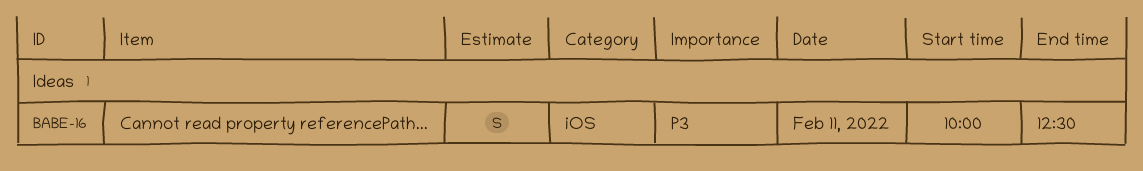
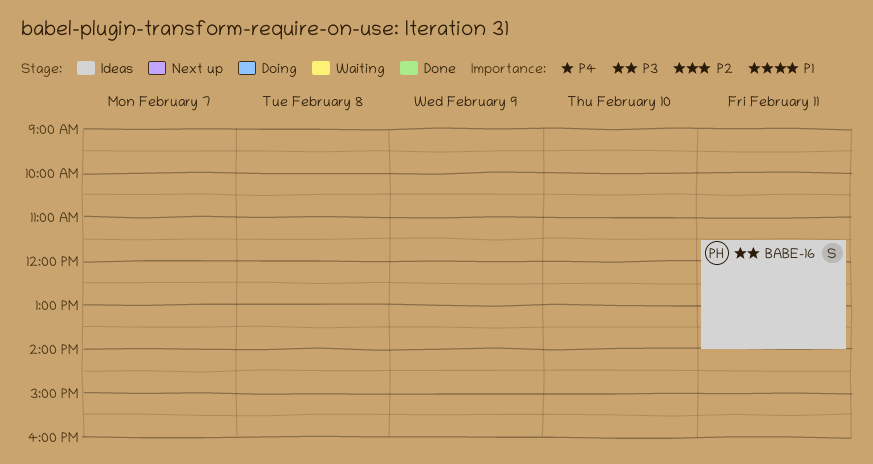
BABE-16, begins: 10:00 -> 11:30
BABE-16, ends: 12:30 -> 14:00

